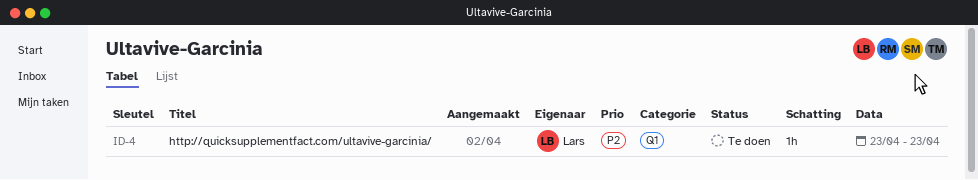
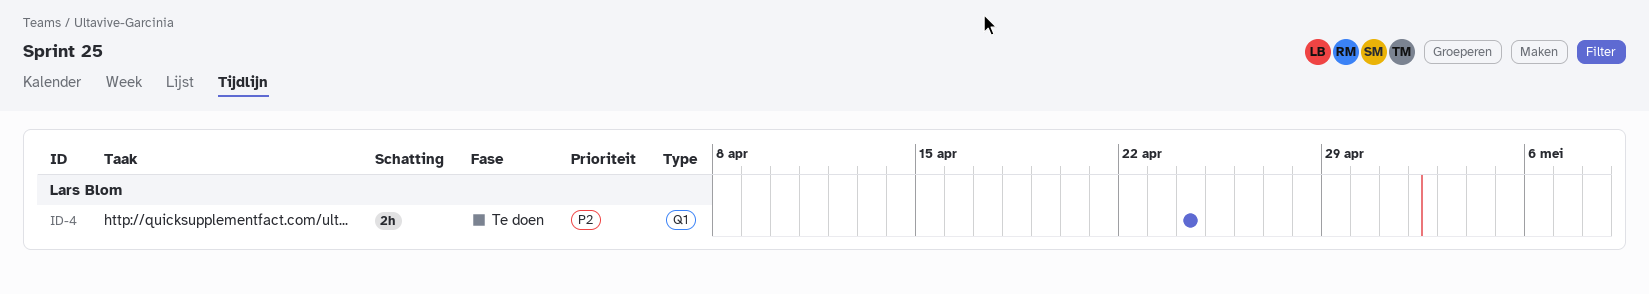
ID-4, estimate: 1h -> 2h
ID-4, start: Apr 23 -> Apr 24
ID-4, due: Apr 23 -> Apr 24

